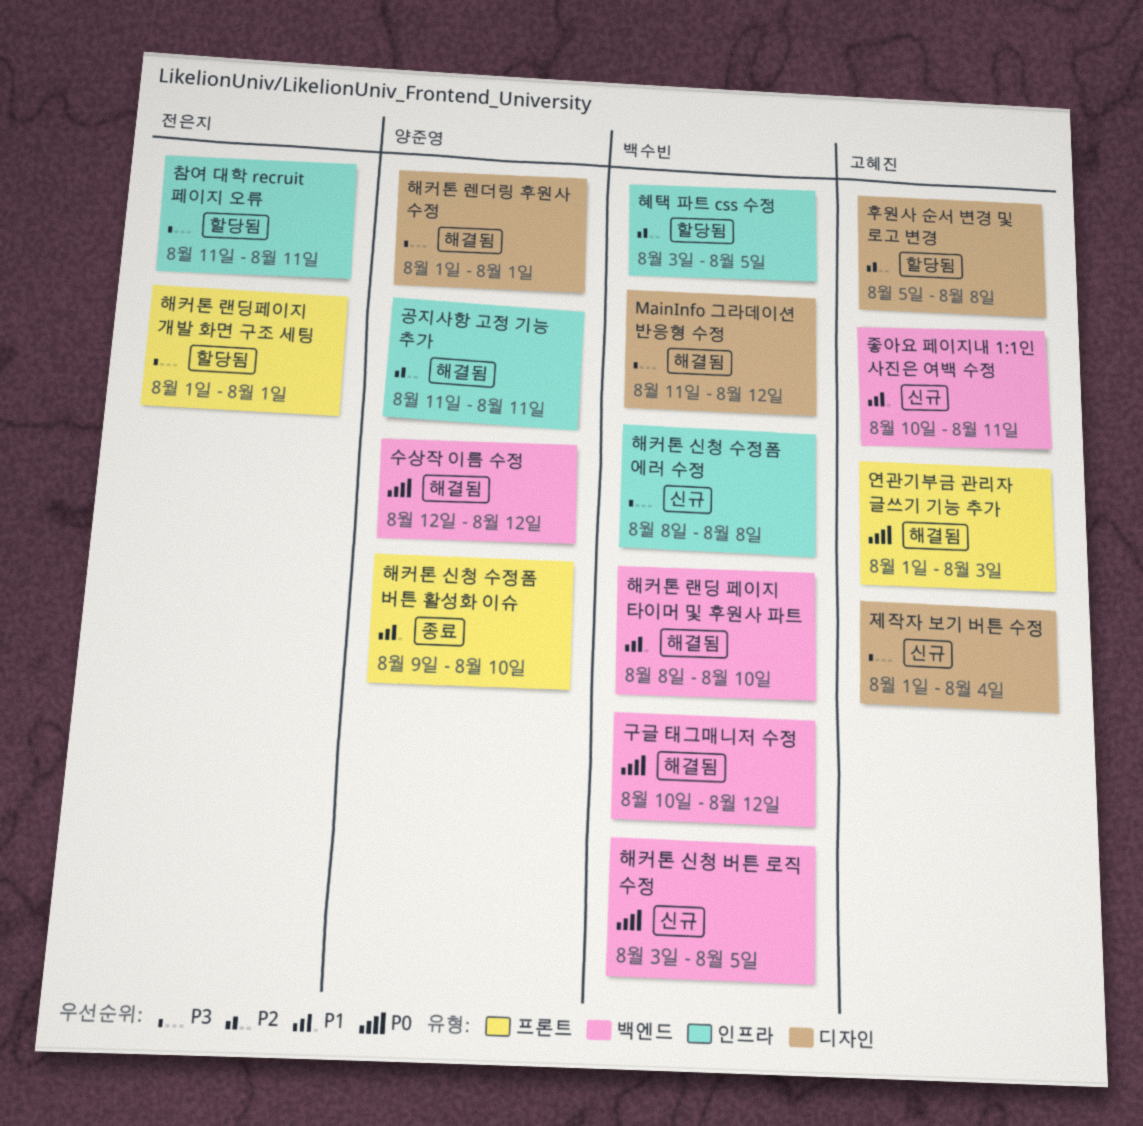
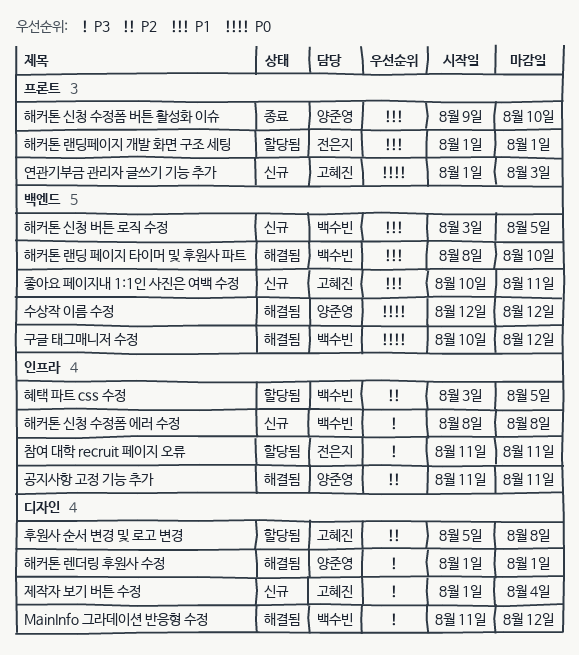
연관기부금 관리자 글쓰기 기능 추가, status: 해결됨 -> 신규
해커톤 랜딩페이지 개발 화면 구조 세팅, priority: P3 -> P1
해커톤 신청 버튼 로직 수정, priority: P0 -> P1

